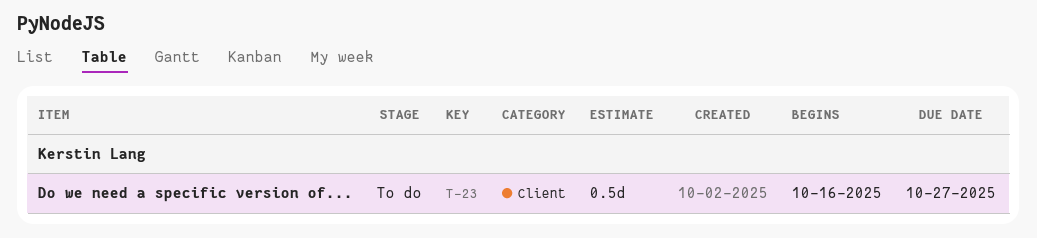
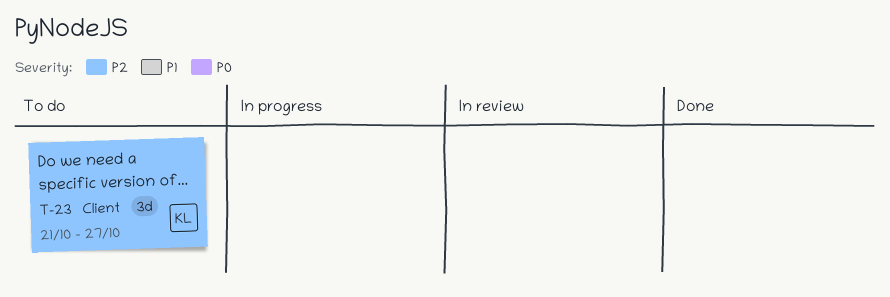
T-23, estimate: 0.5d -> 3d
T-23, start: Oct 16 -> Oct 21

